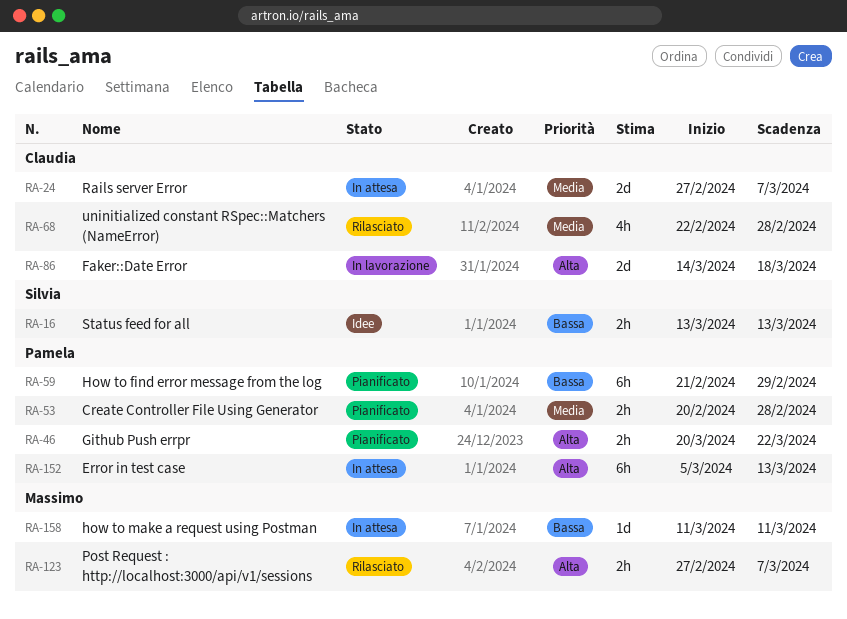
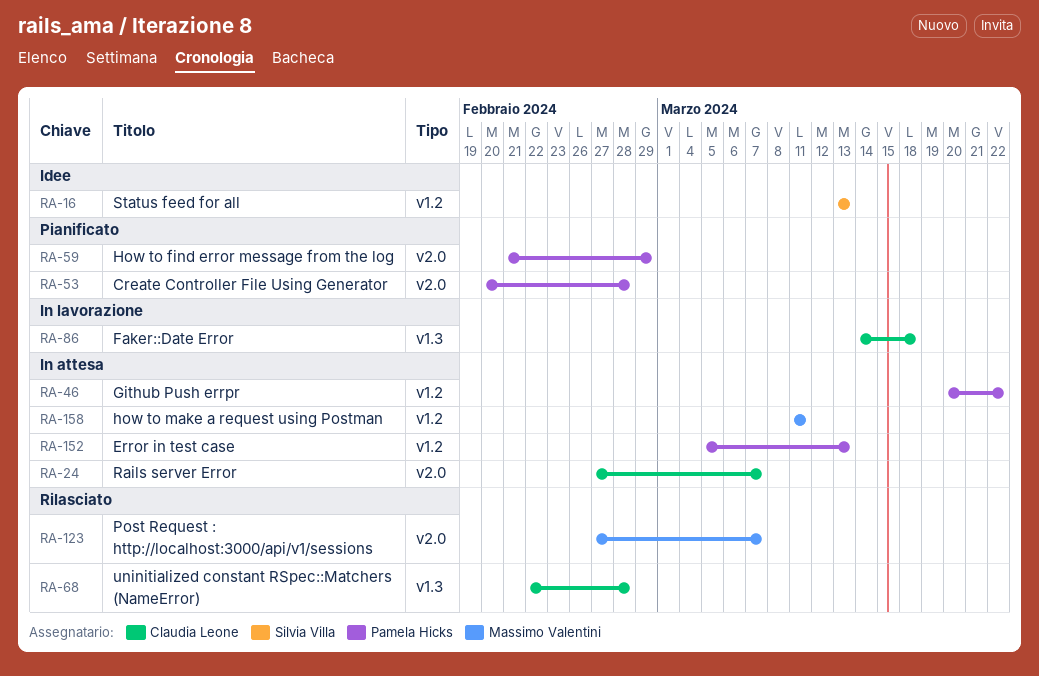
RA-46, status: Pianificato -> In attesa

